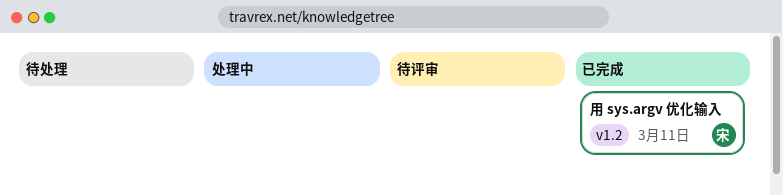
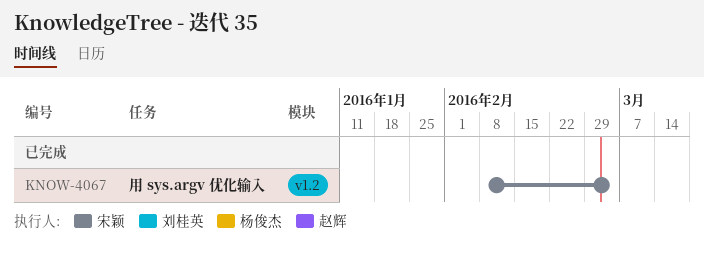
用 sys.argv 优化输入, due: Mar 11 -> Mar 4

